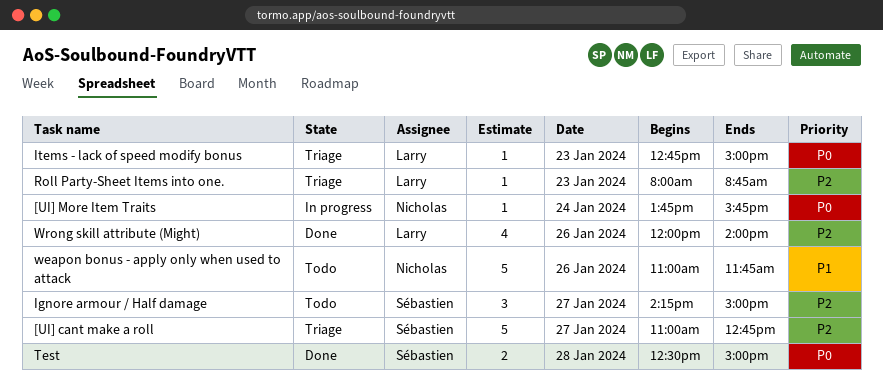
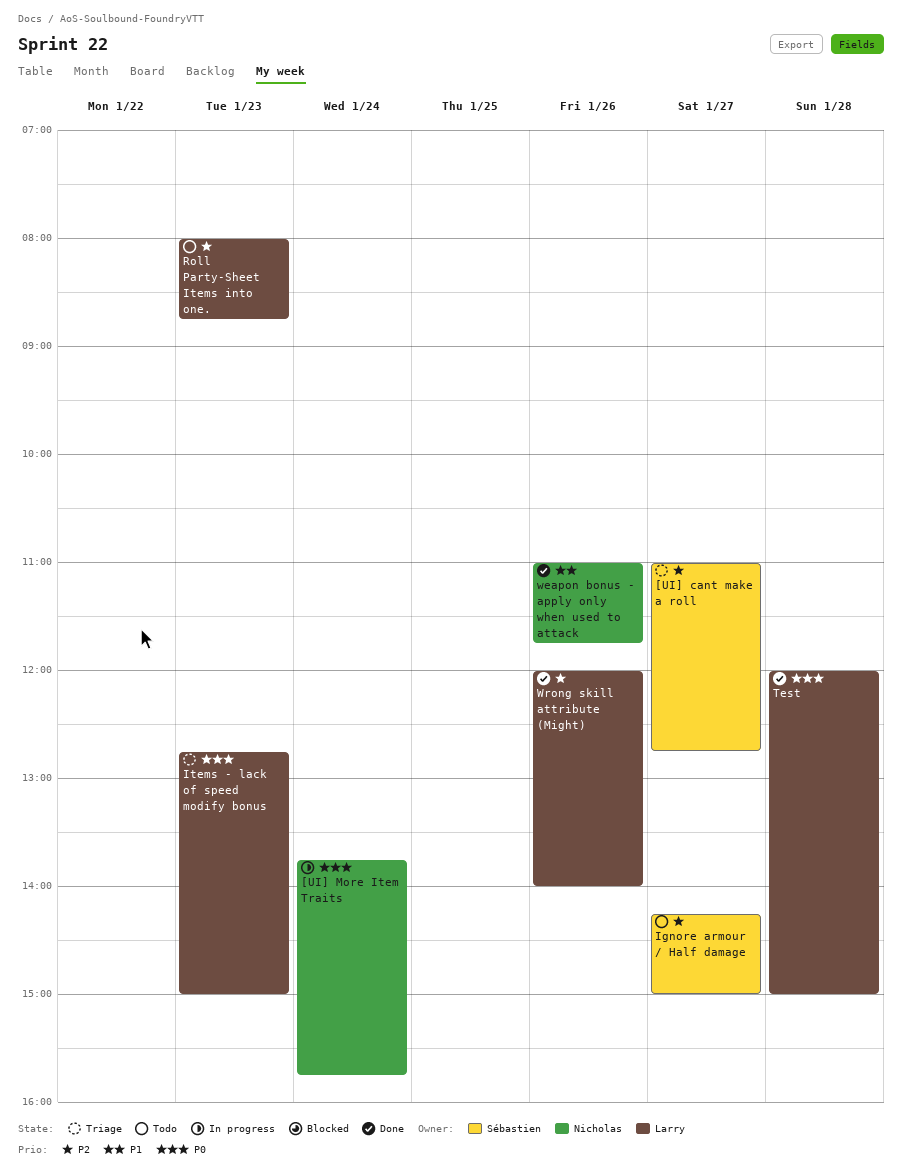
Roll Party-Sheet Items into one., status: Triage -> Todo
Test, owner: Sébastien -> Larry
Test, begins: 12:30 -> 12:00
weapon bonus - apply only when used to attack, status: Todo -> Done

